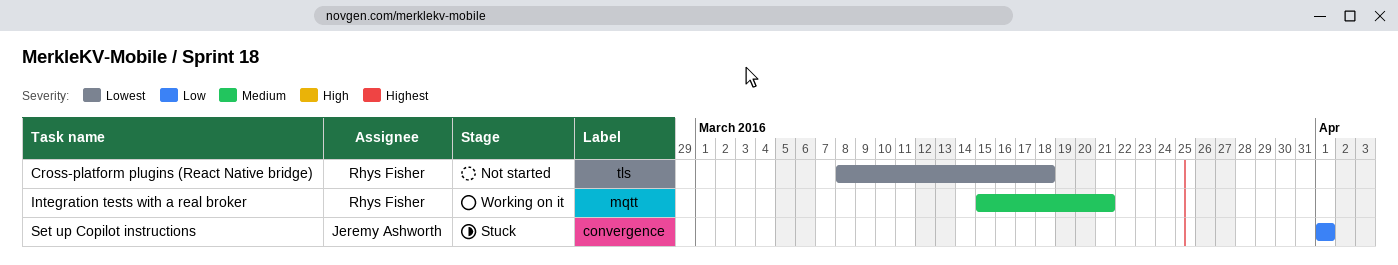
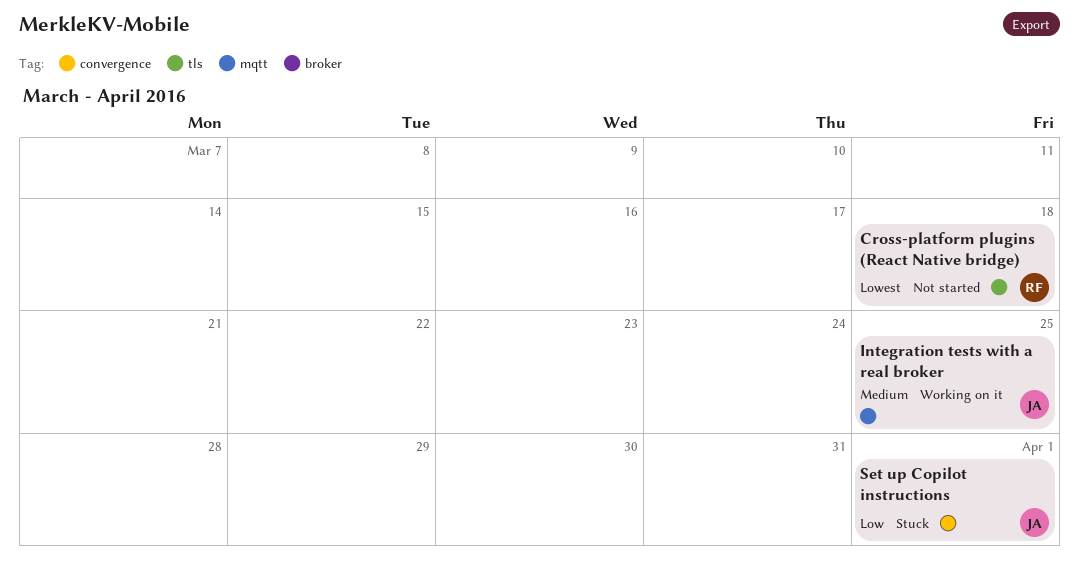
Integration tests with a real broker, owner: Rhys Fisher -> Jeremy Ashworth
Integration tests with a real broker, due: Mar 21 -> Mar 25

